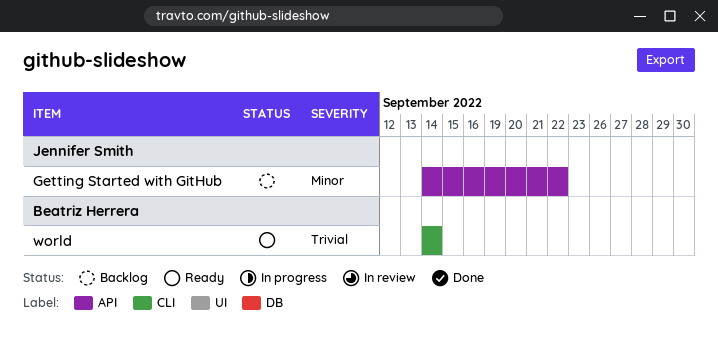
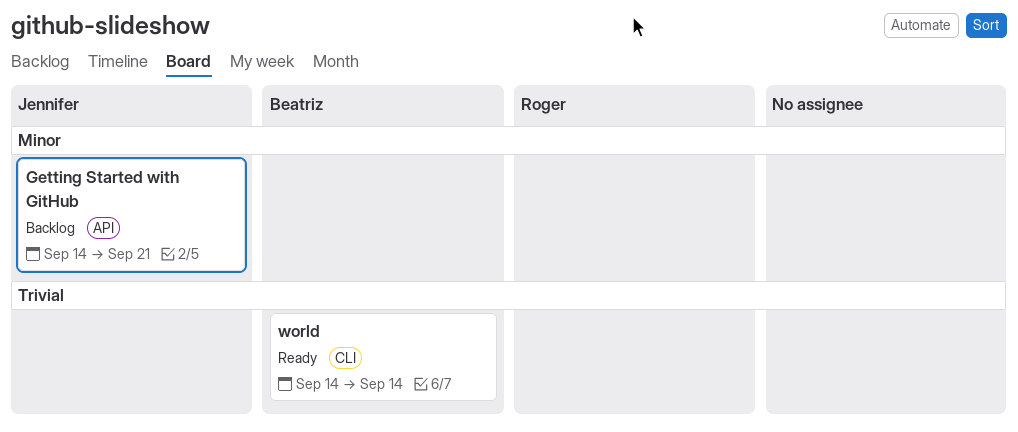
Getting Started with GitHub, due: Sep 22 -> Sep 21

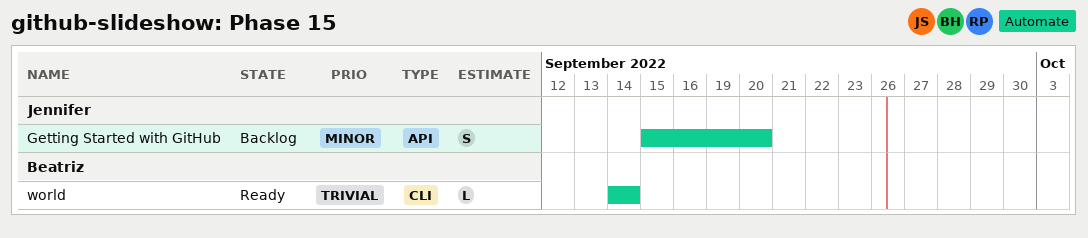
Getting Started with GitHub, start: Sep 14 -> Sep 15
Getting Started with GitHub, due: Sep 21 -> Sep 20

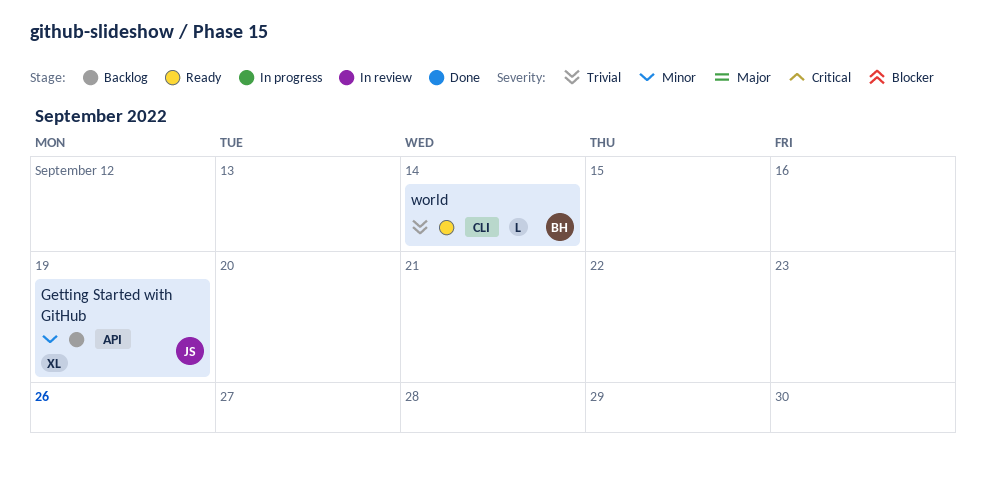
Getting Started with GitHub, estimate: S -> XL
Getting Started with GitHub, due: Sep 20 -> Sep 19

